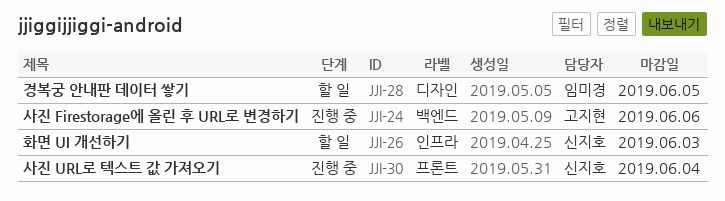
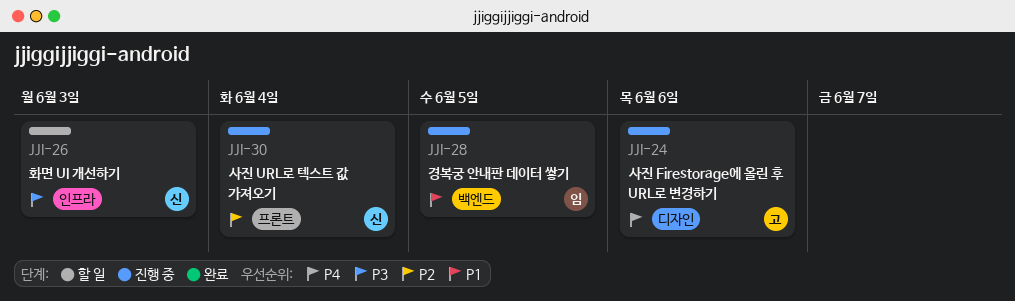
JJI-24, label: 백엔드 -> 디자인
JJI-28, status: 할 일 -> 진행 중
JJI-28, label: 디자인 -> 백엔드

